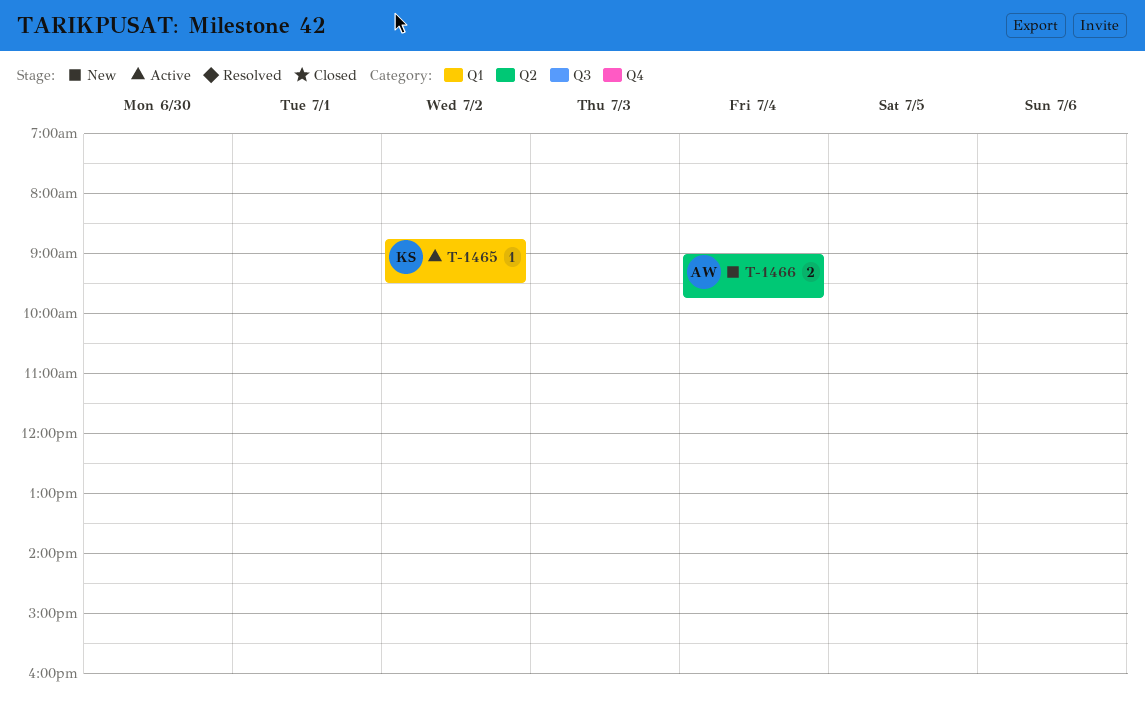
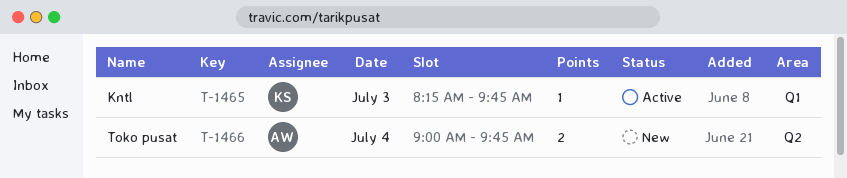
T-1465, day: Jul 2 -> Jul 3
T-1465, begins: 08:45 -> 08:15
T-1465, ends: 09:30 -> 09:45

